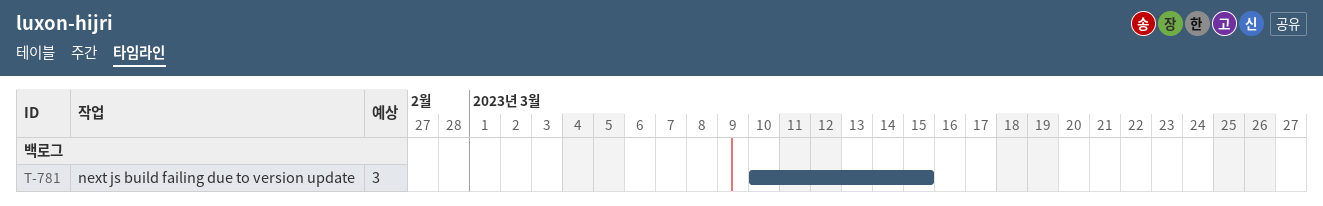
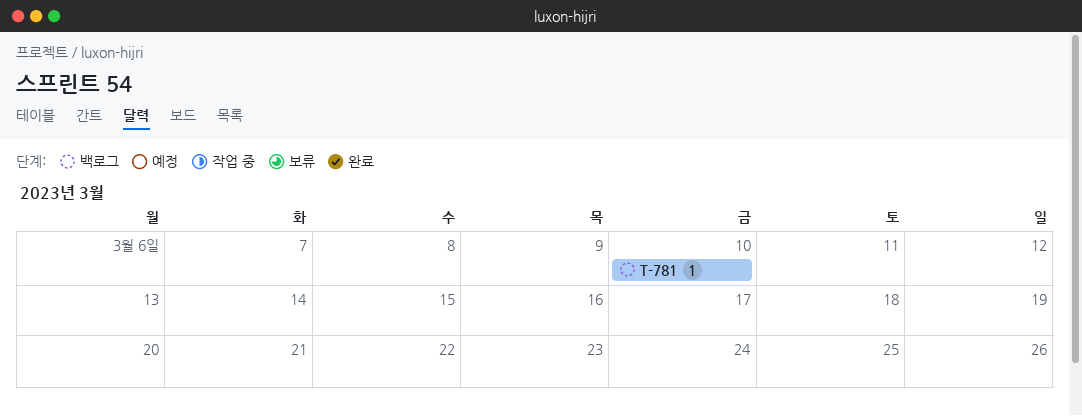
T-781, estimate: 3 -> 1
T-781, due: Mar 15 -> Mar 10

